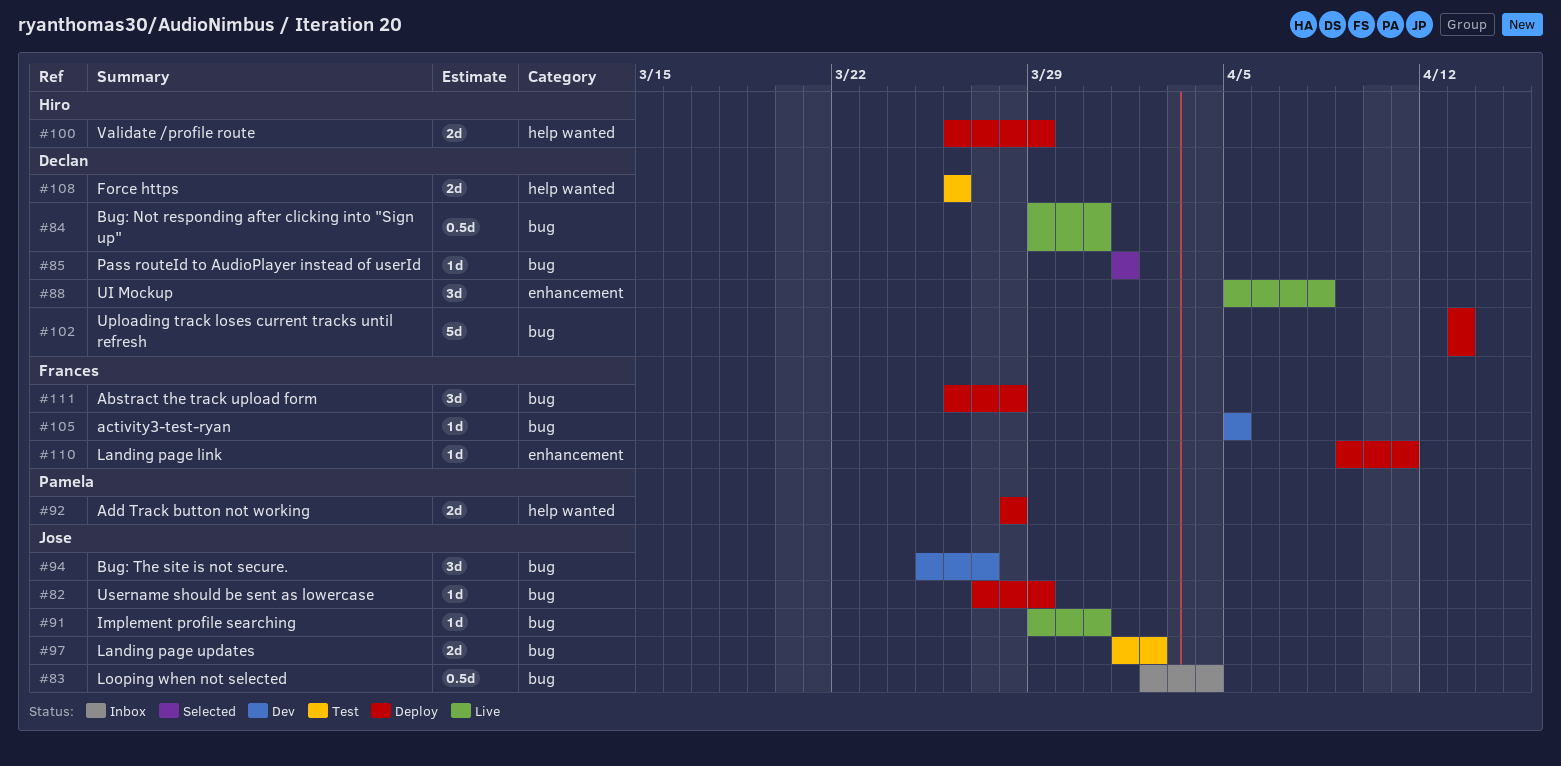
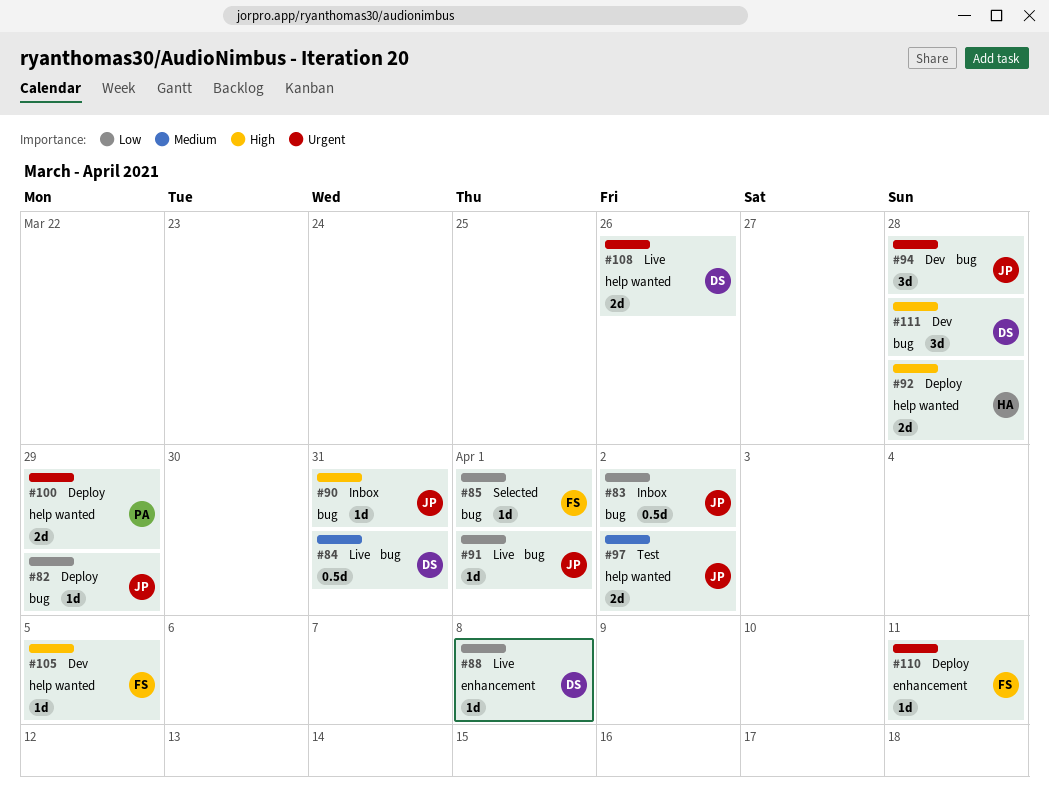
#83, due: Apr 4 -> Apr 2
#85, owner: Declan -> Frances
#88, estimate: 3d -> 1d
#90: none -> present
#91, due: Mar 31 -> Apr 1
#92, owner: Pamela -> Hiro
#94, due: Mar 27 -> Mar 28
#97, label: bug -> help wanted
#100, owner: Hiro -> Pamela
#102: present -> none
#105, label: bug -> help wanted
#108, status: Test -> Live
#111, status: Deploy -> Dev
#111, owner: Frances -> Declan

